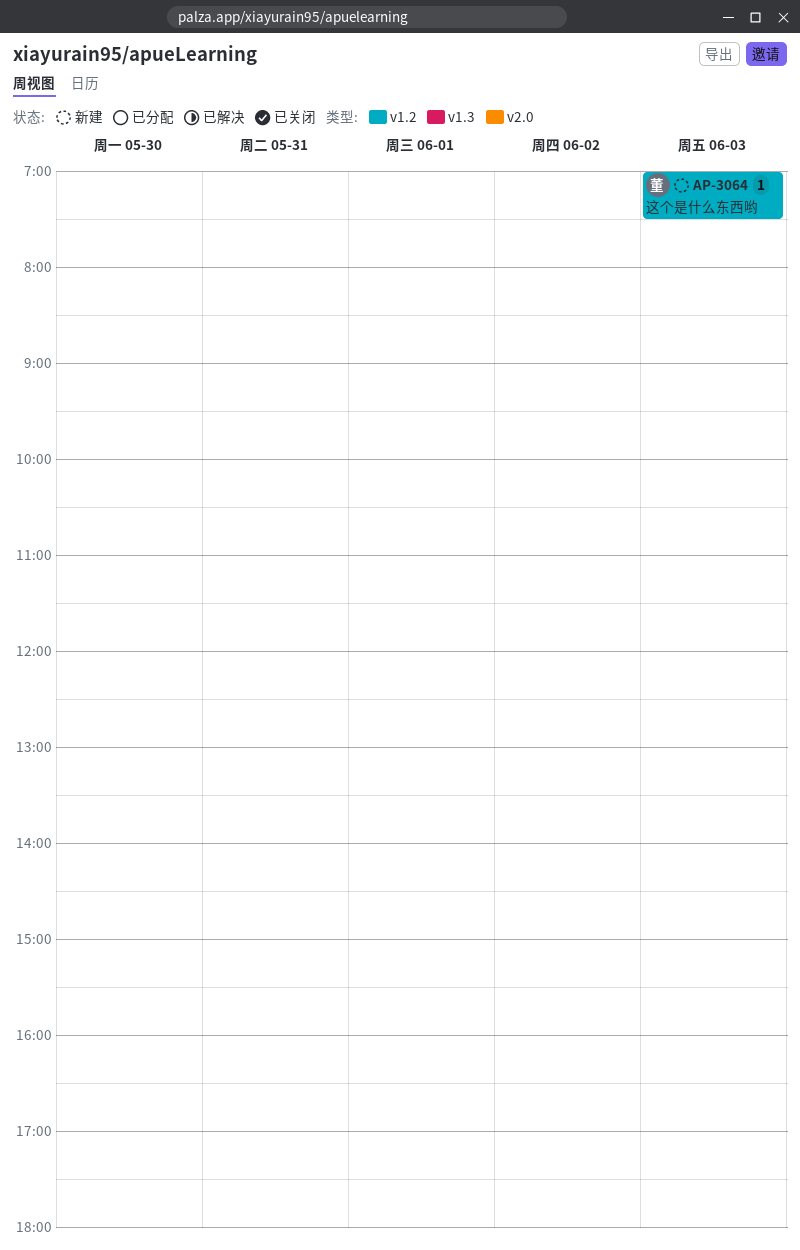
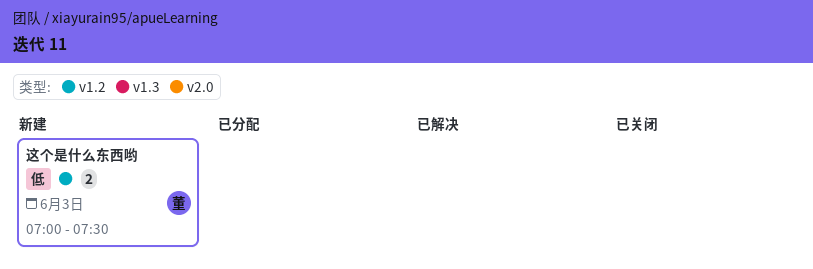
这个是什么东西哟, estimate: 1 -> 2

